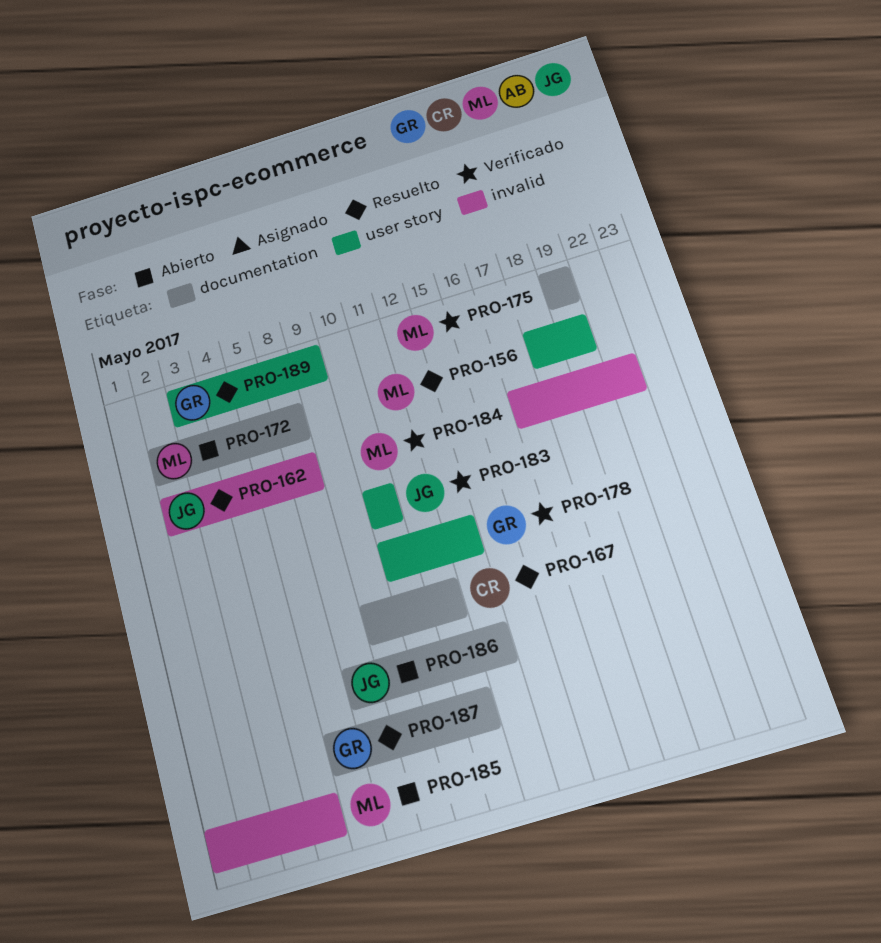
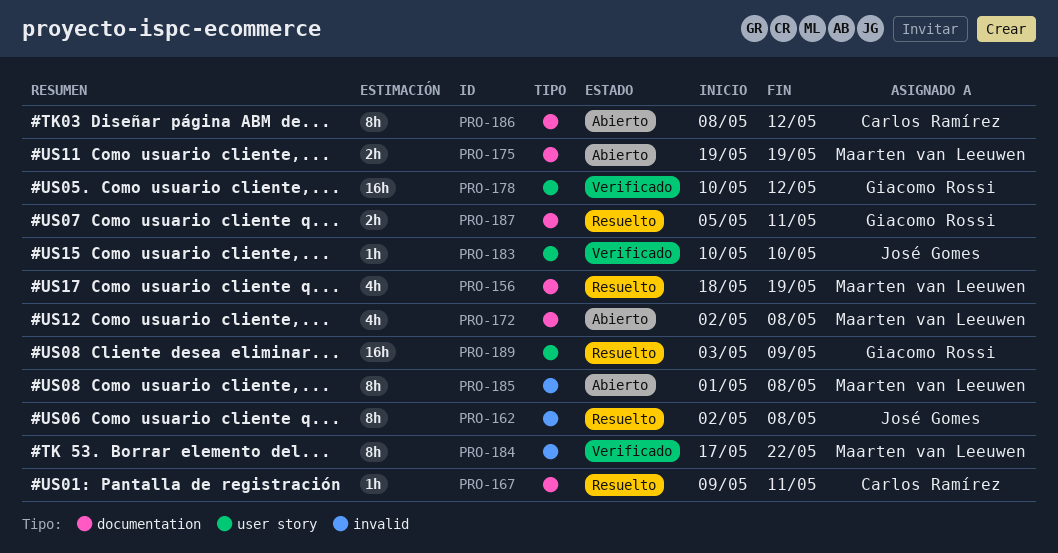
PRO-156, label: user story -> documentation
PRO-175, status: Verificado -> Abierto
PRO-185, due: May 4 -> May 8
PRO-186, owner: José Gomes -> Carlos Ramírez

